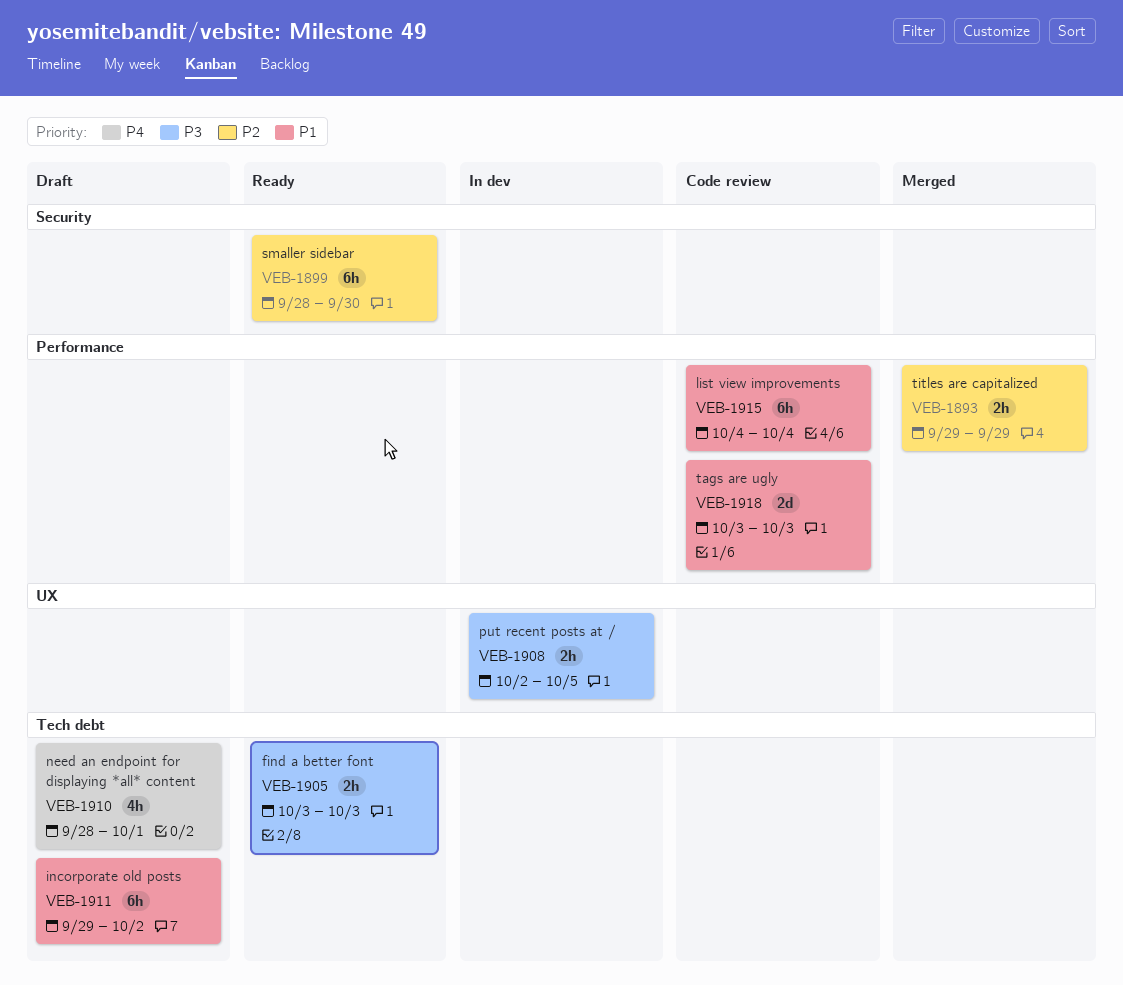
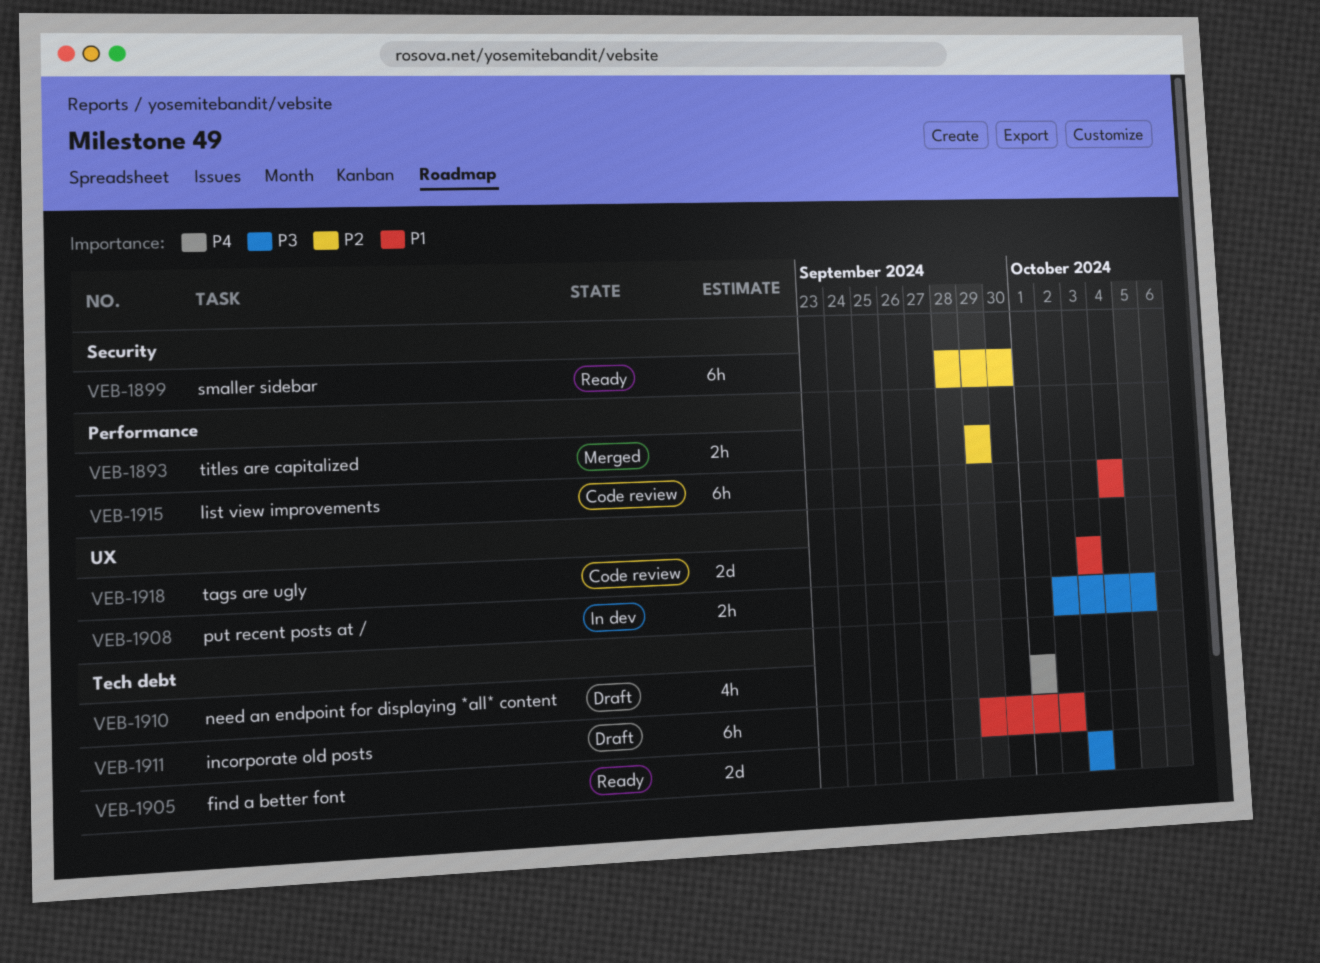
VEB-1905, estimate: 2h -> 2d
VEB-1910, start: Sep 28 -> Oct 1
VEB-1918, label: Performance -> UX

